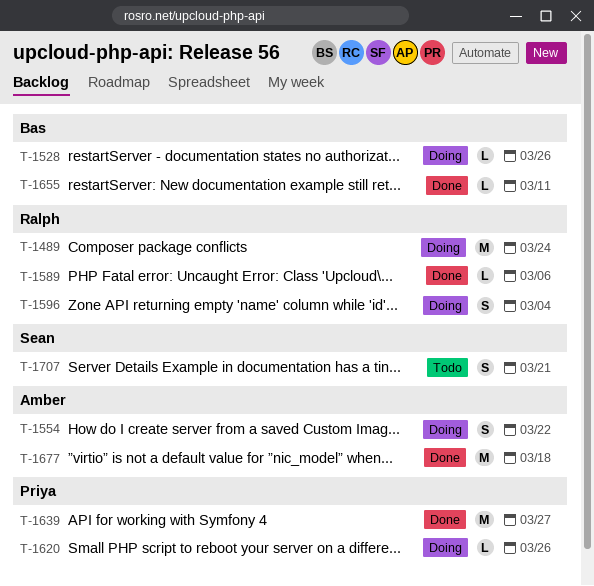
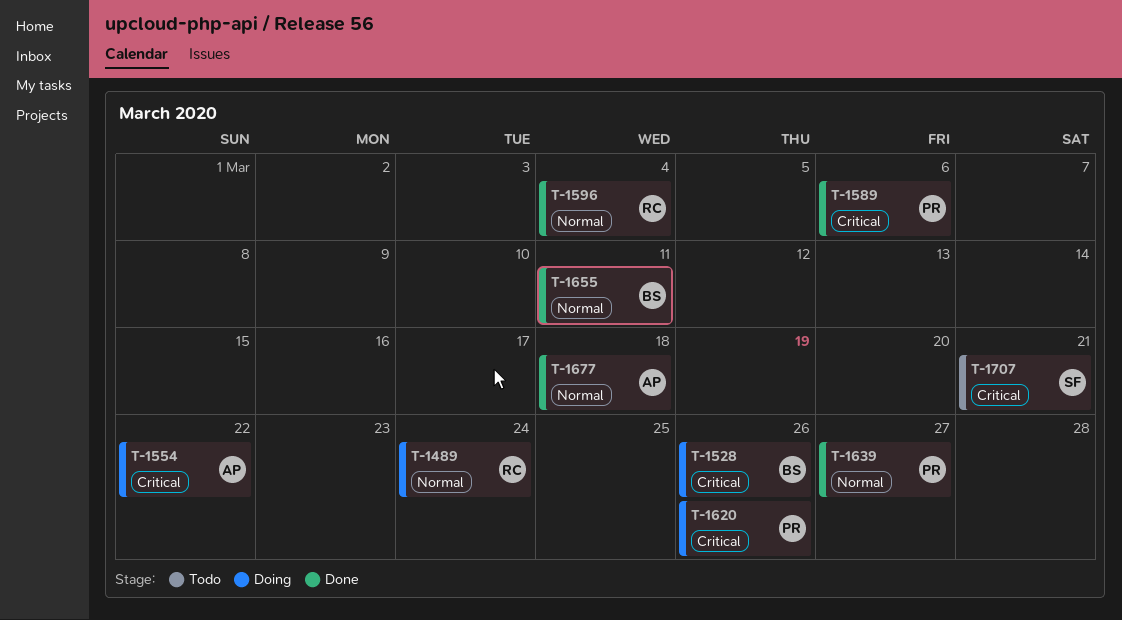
T-1589, owner: Ralph -> Priya
T-1596, status: Doing -> Done

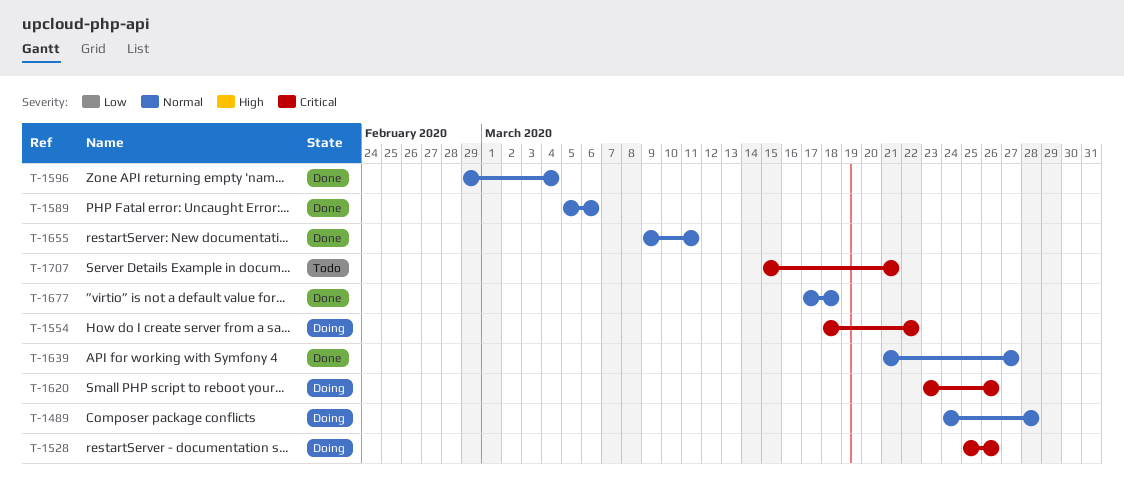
T-1489, due: Mar 24 -> Mar 28
T-1589, priority: Critical -> Normal

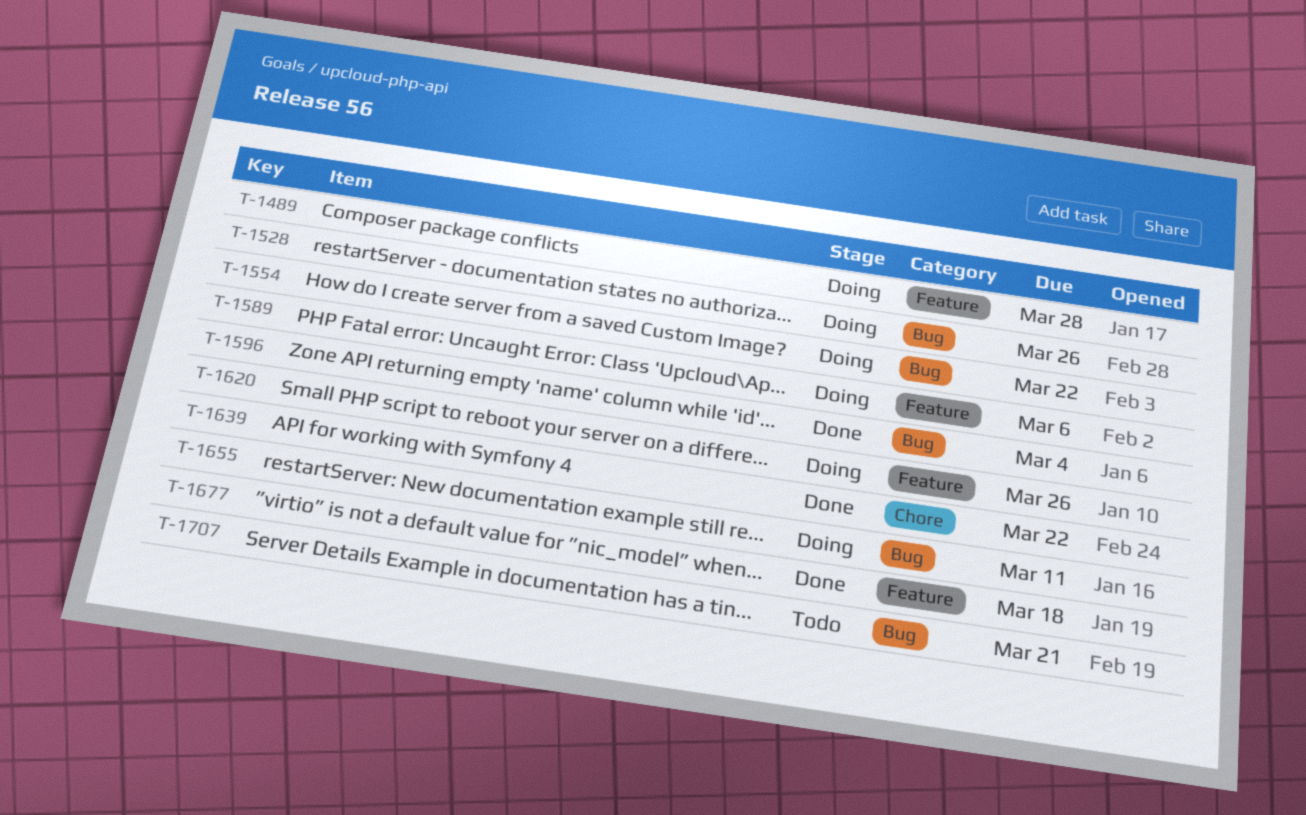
T-1589, status: Done -> Doing
T-1639, due: Mar 27 -> Mar 22
T-1655, status: Done -> Doing

